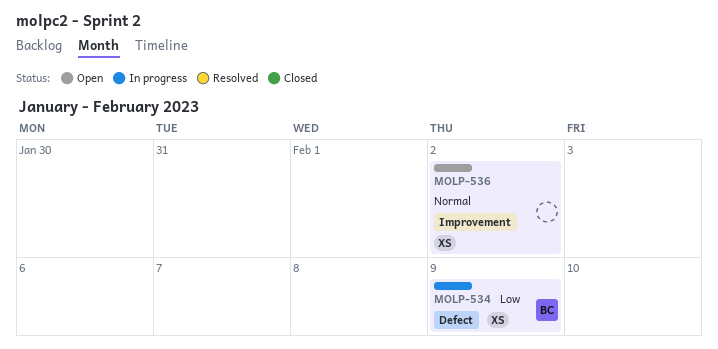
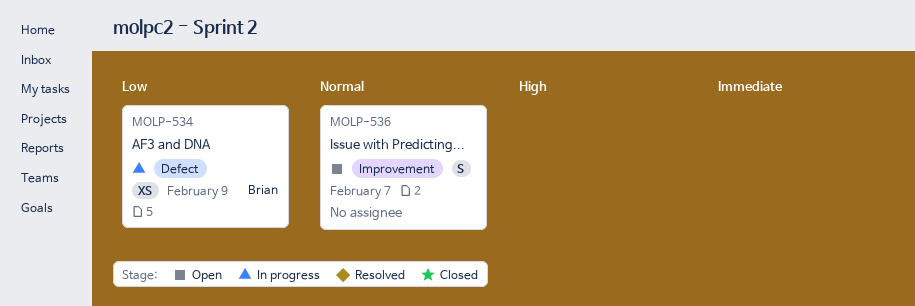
MOLP-536, estimate: XS -> S
MOLP-536, due: Feb 2 -> Feb 7

